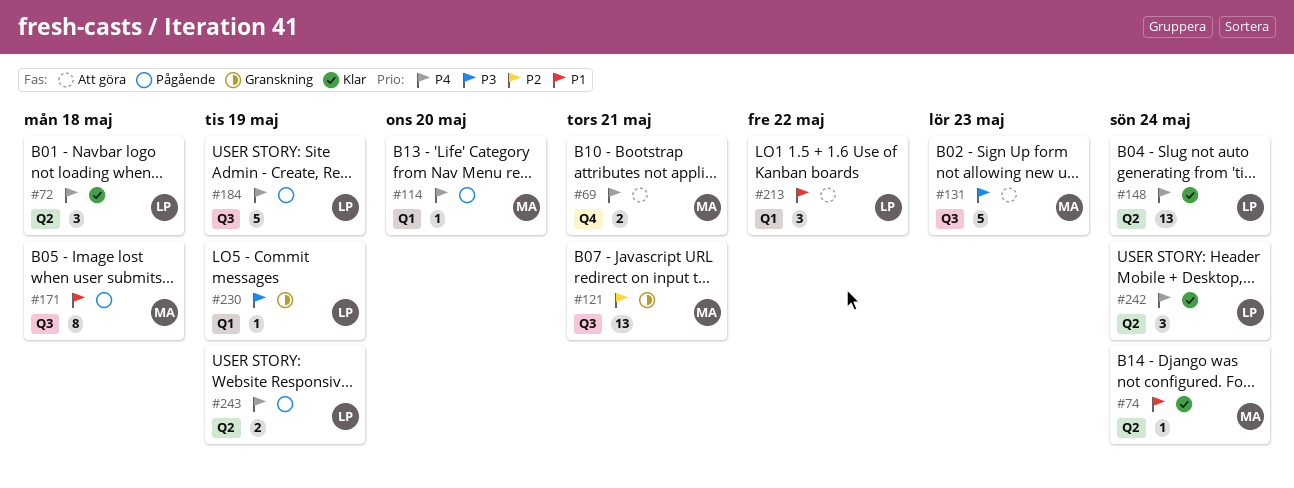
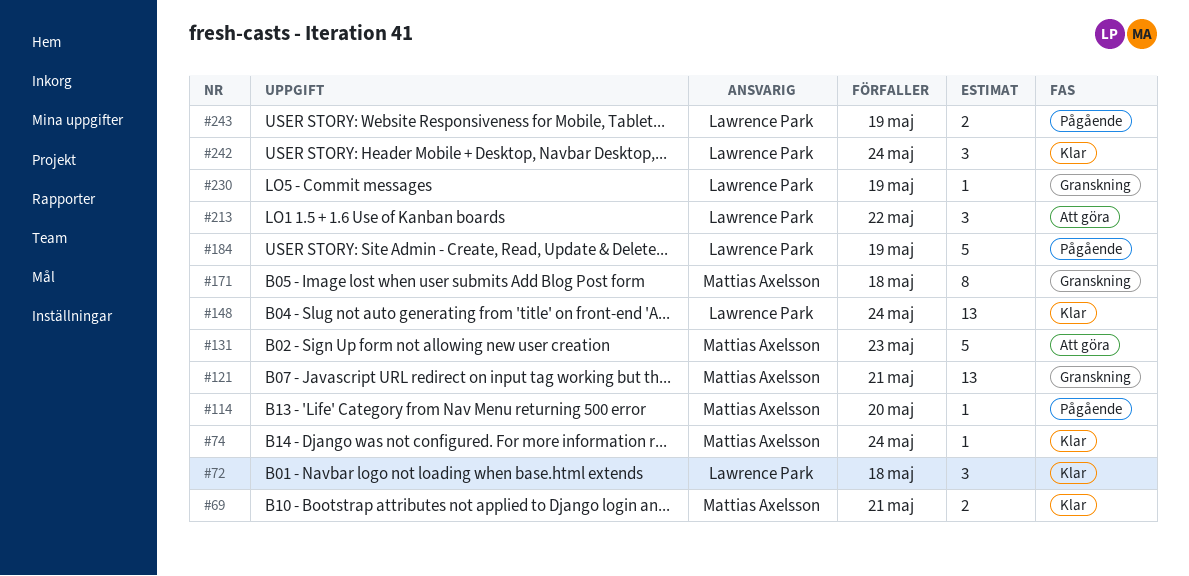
#69, status: Att göra -> Klar
#171, status: Pågående -> Granskning

